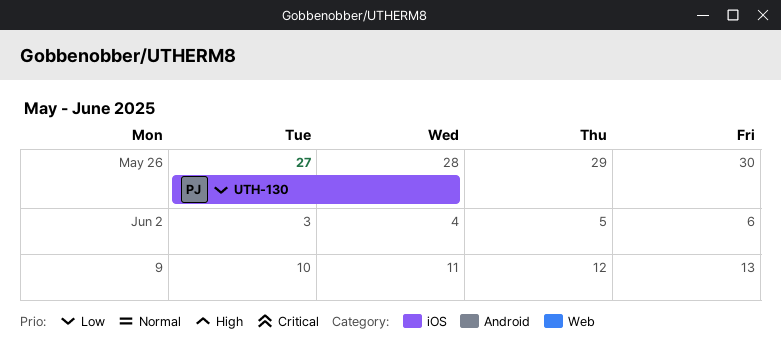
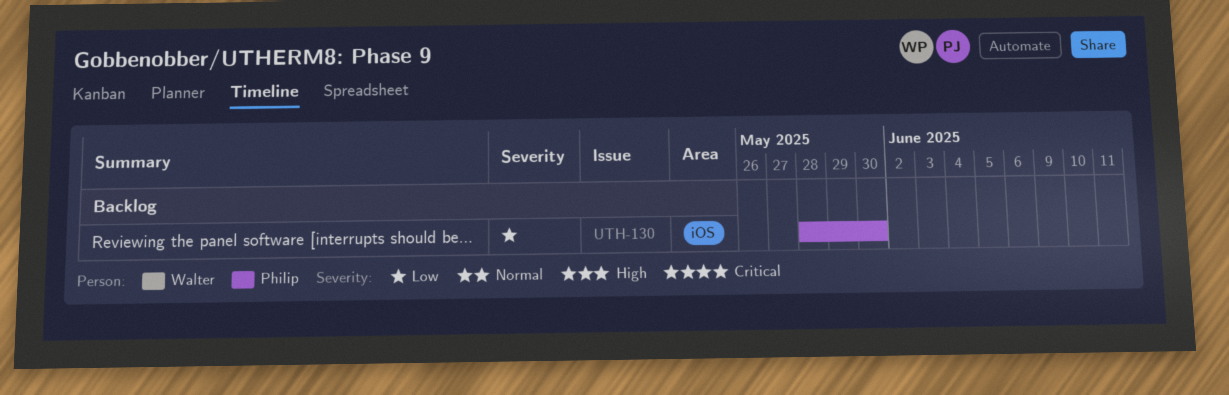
UTH-130, start: May 27 -> May 28
UTH-130, due: May 28 -> May 30

